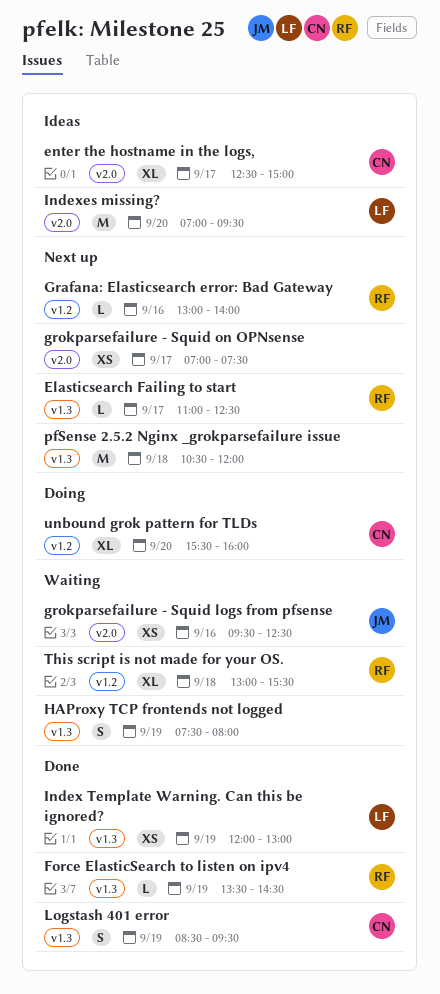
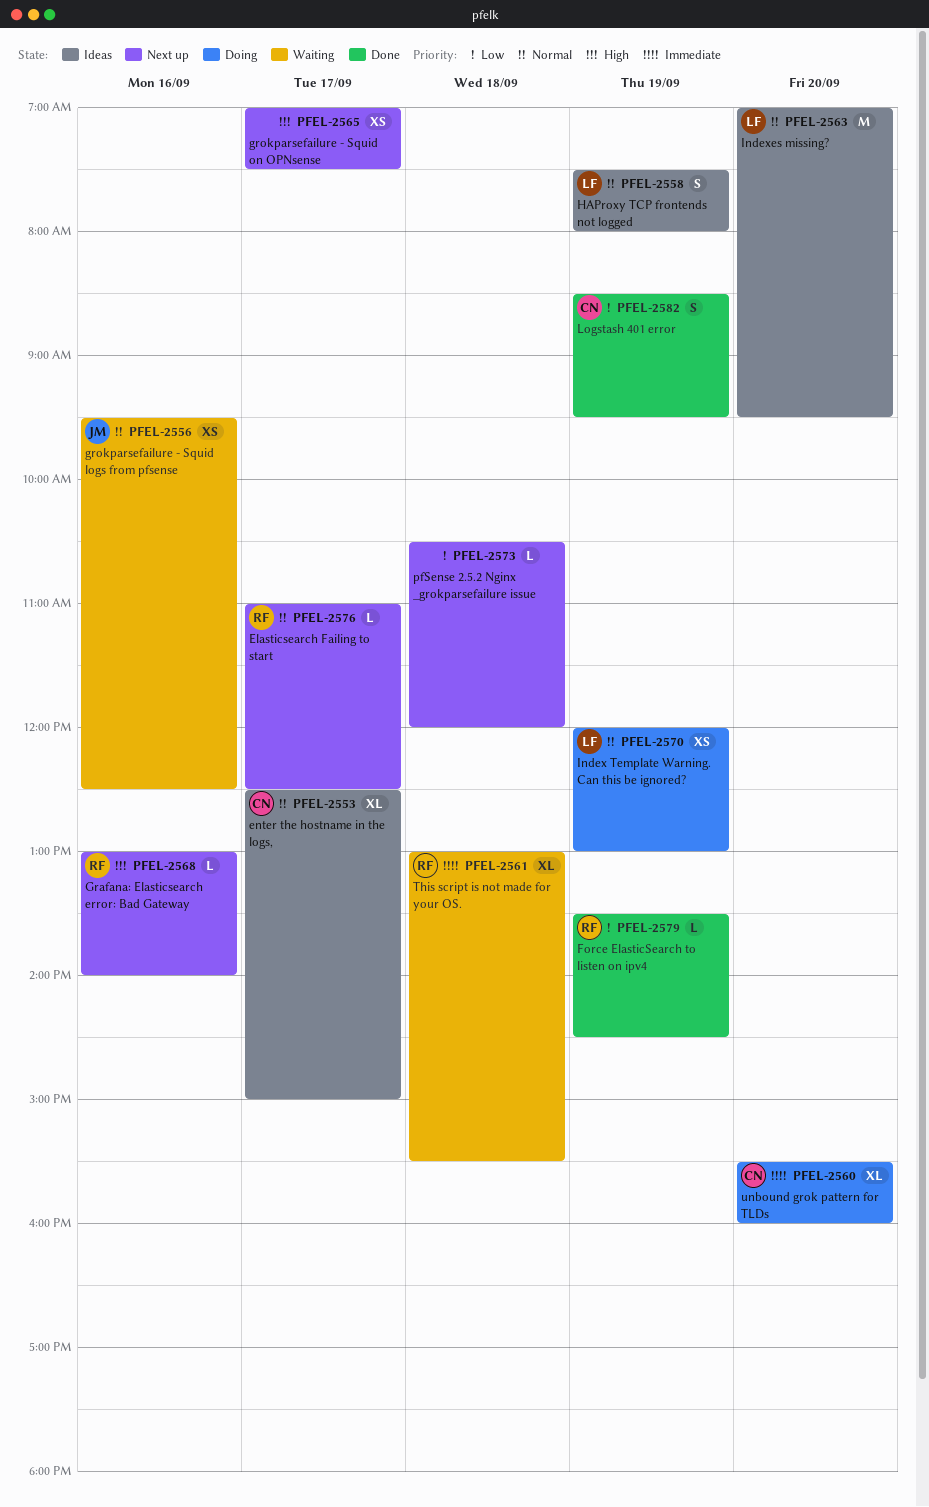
HAProxy TCP frontends not logged, status: Waiting -> Ideas
HAProxy TCP frontends not logged, owner: none -> LF
Index Template Warning. Can this be ignored?, status: Done -> Doing
pfSense 2.5.2 Nginx _grokparsefailure issue, estimate: M -> L

